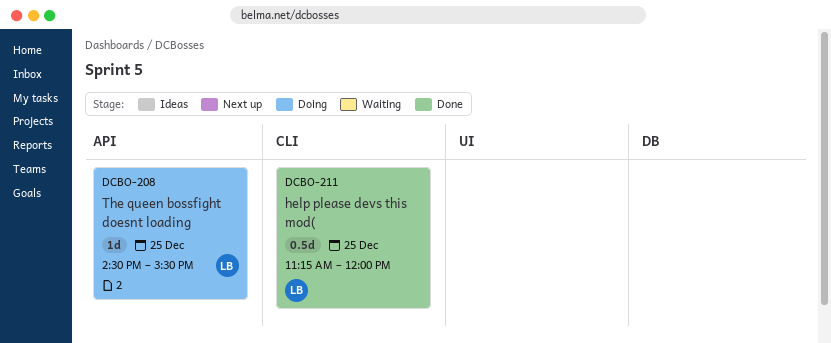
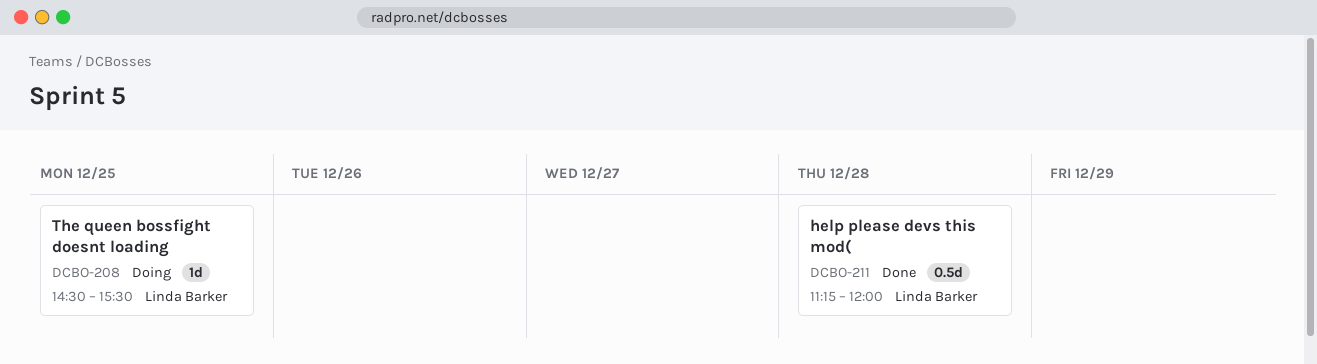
DCBO-211, day: Dec 25 -> Dec 28

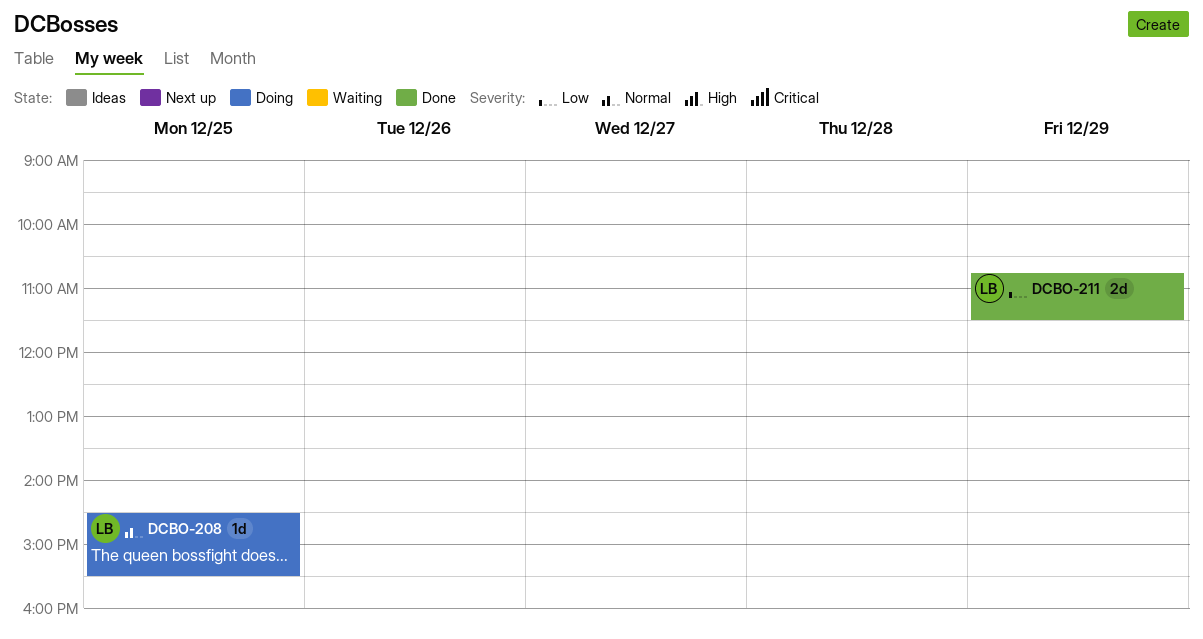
DCBO-211, estimate: 0.5d -> 2d
DCBO-211, day: Dec 28 -> Dec 29
DCBO-211, begins: 11:15 -> 10:45
DCBO-211, ends: 12:00 -> 11:30

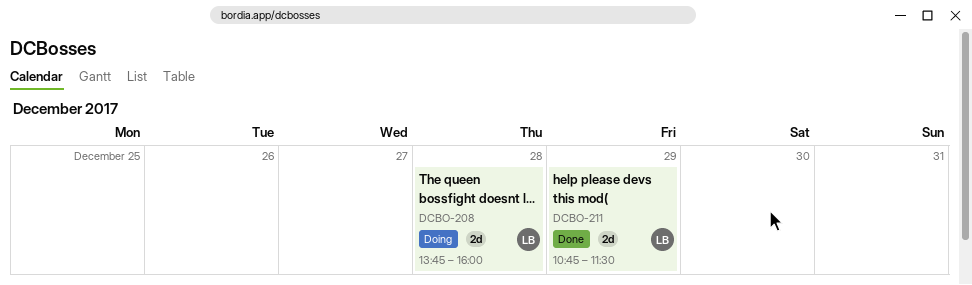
DCBO-208, estimate: 1d -> 2d
DCBO-208, day: Dec 25 -> Dec 28
DCBO-208, begins: 14:30 -> 13:45
DCBO-208, ends: 15:30 -> 16:00

